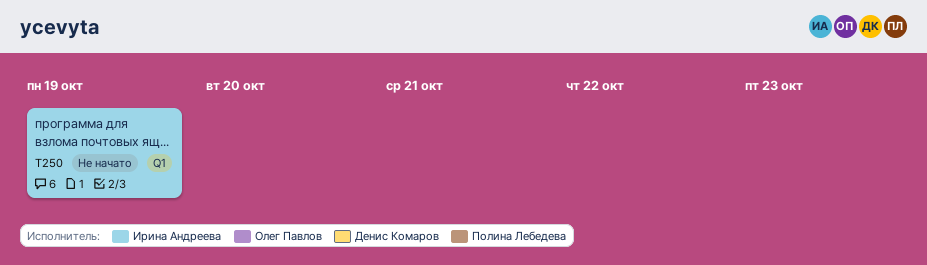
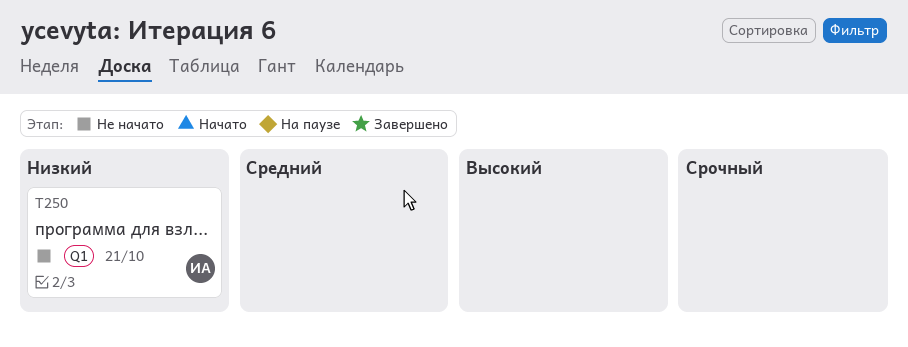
T250, due: Oct 19 -> Oct 21

